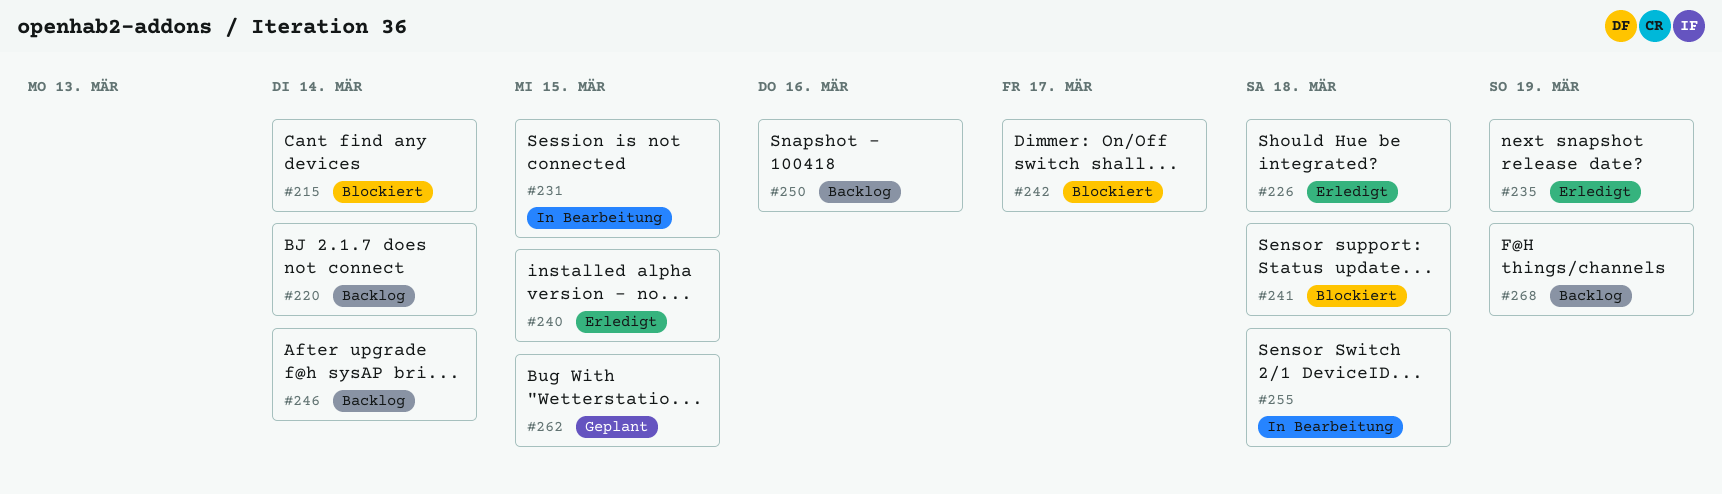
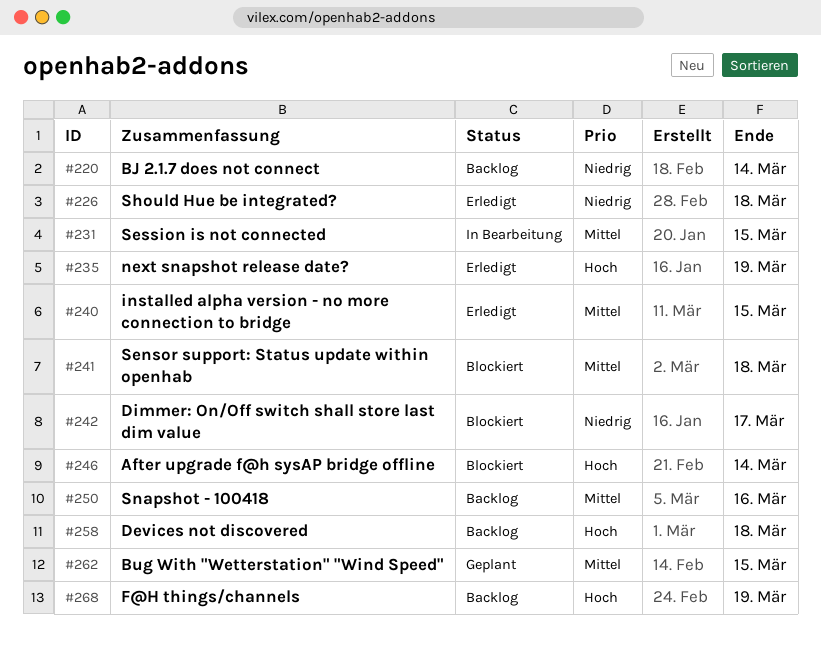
#215: present -> none
#246, status: Backlog -> Blockiert
#255: present -> none
#258: none -> present

